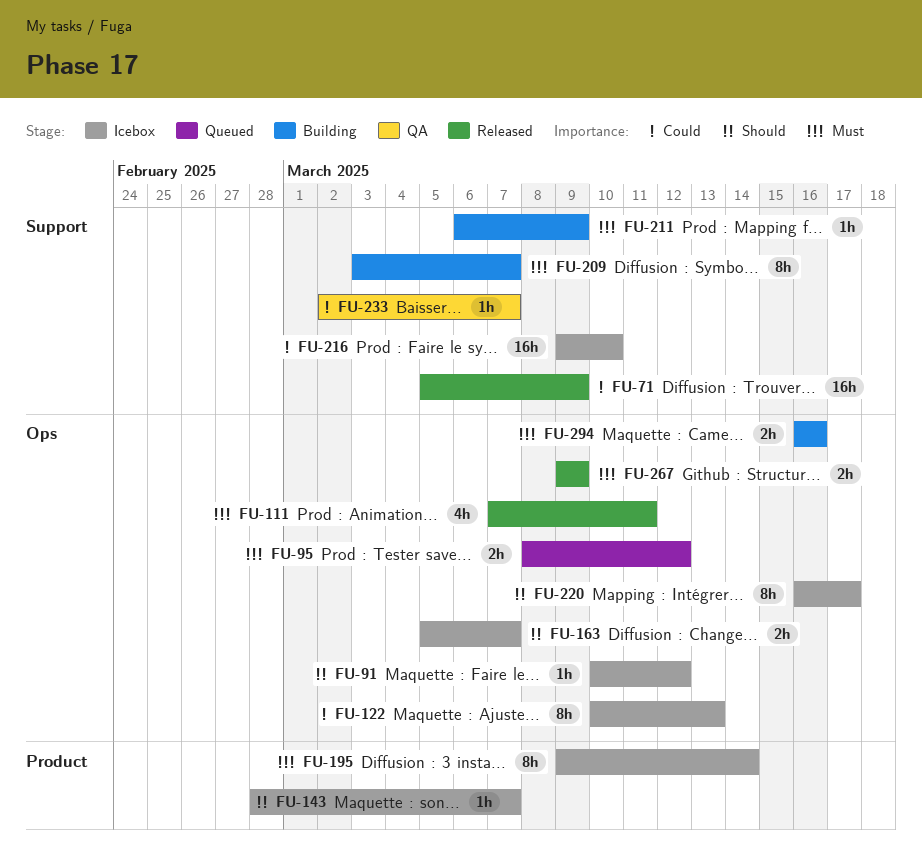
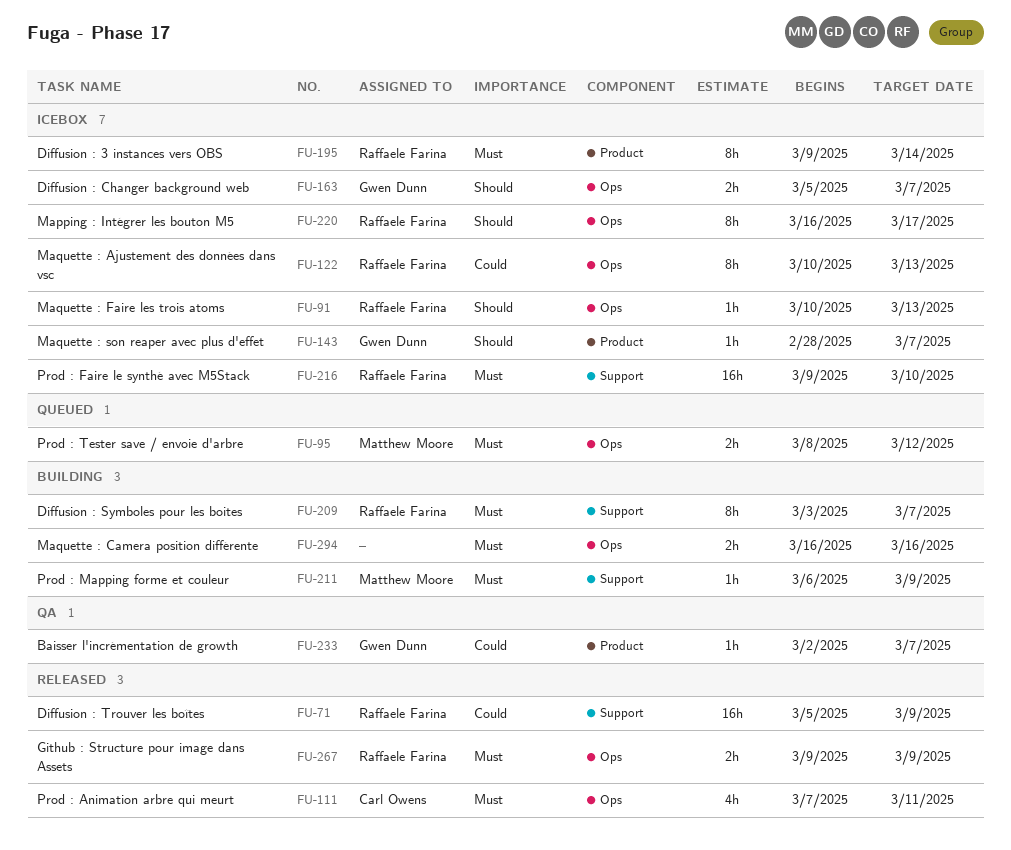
FU-91, due: Mar 12 -> Mar 13
FU-216, priority: Could -> Must
FU-233, label: Support -> Product

